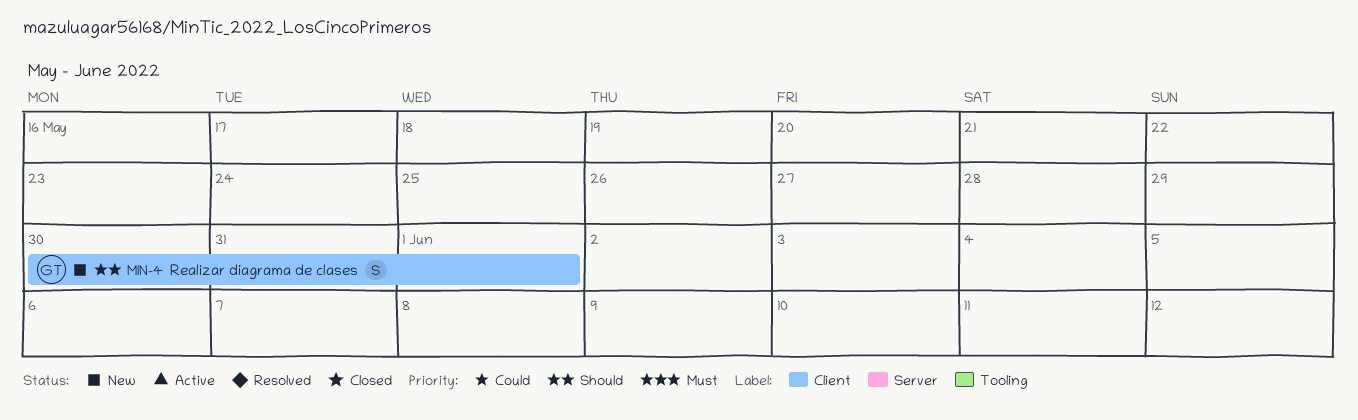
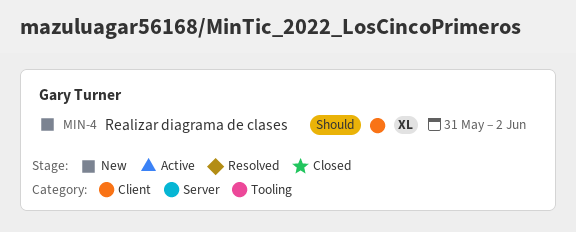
MIN-4, estimate: S -> XL
MIN-4, start: May 30 -> May 31
MIN-4, due: Jun 1 -> Jun 2

